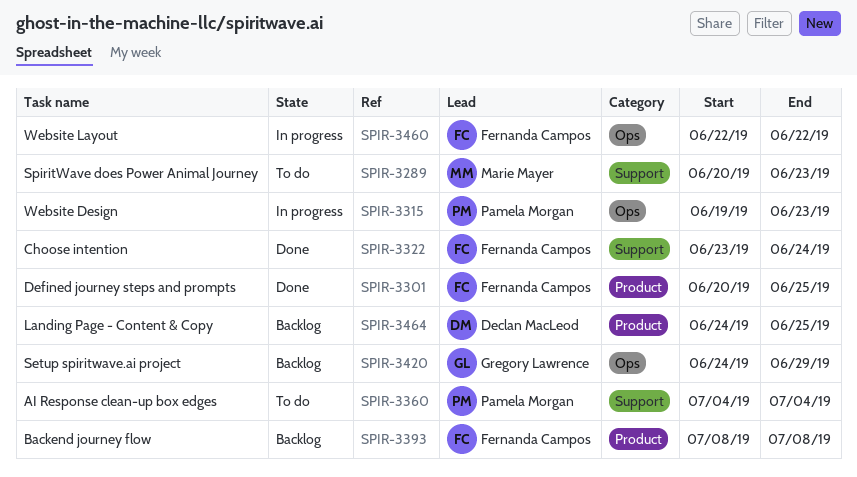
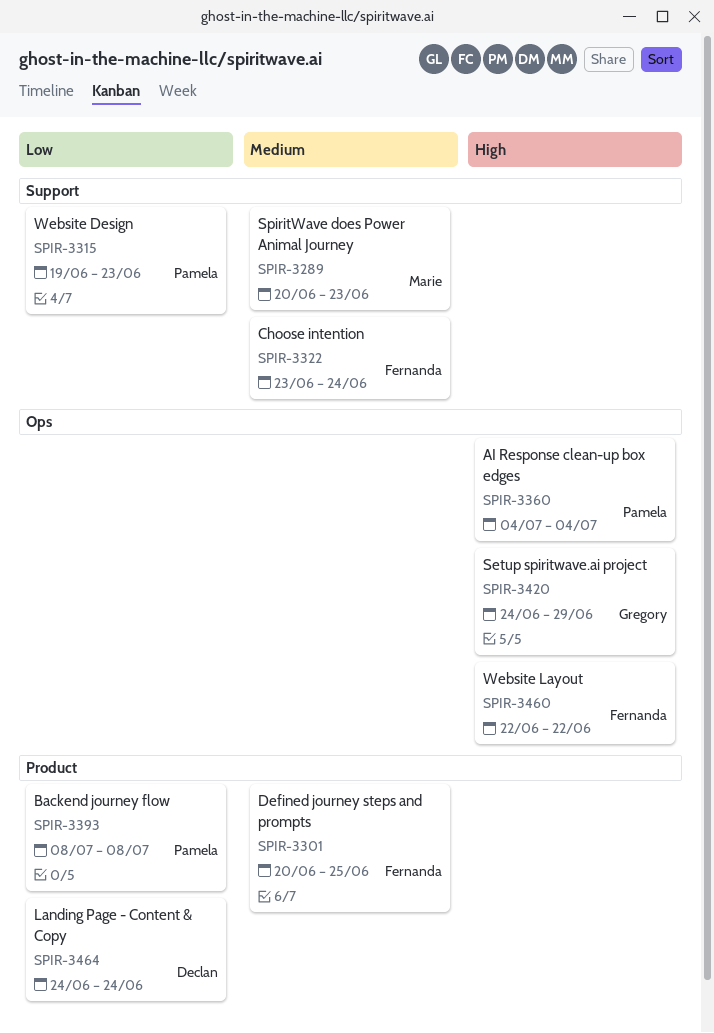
SPIR-3315, label: Ops -> Support
SPIR-3360, label: Support -> Ops
SPIR-3393, owner: Fernanda Campos -> Pamela Morgan
SPIR-3464, due: Jun 25 -> Jun 24

